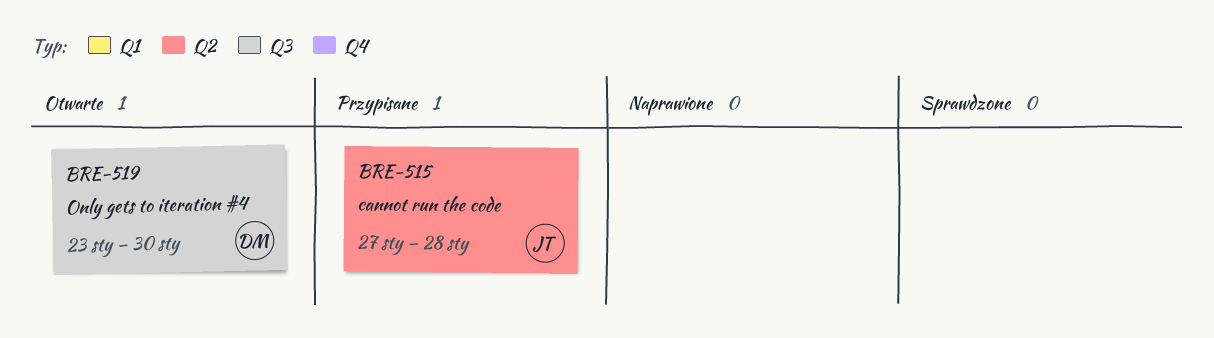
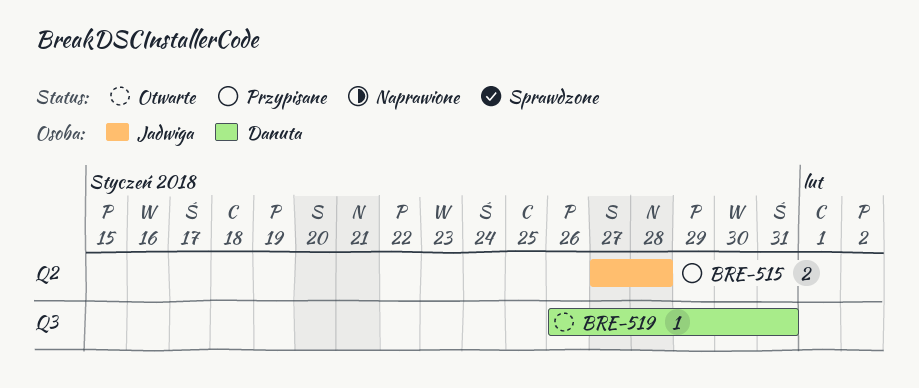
BRE-519, start: Jan 23 -> Jan 26
BRE-519, due: Jan 30 -> Jan 31

